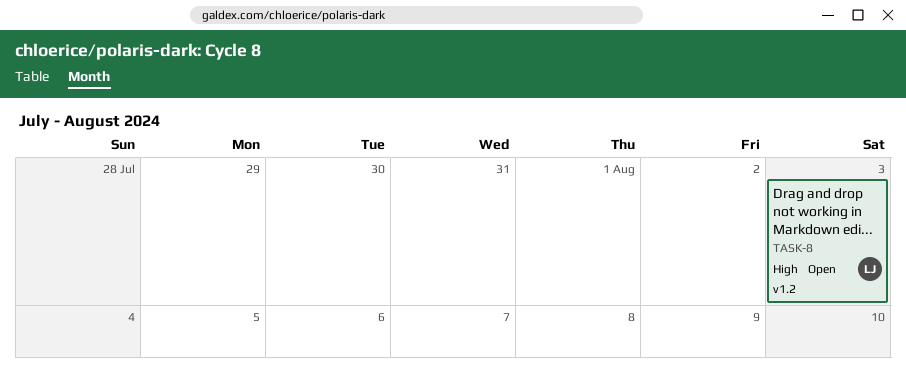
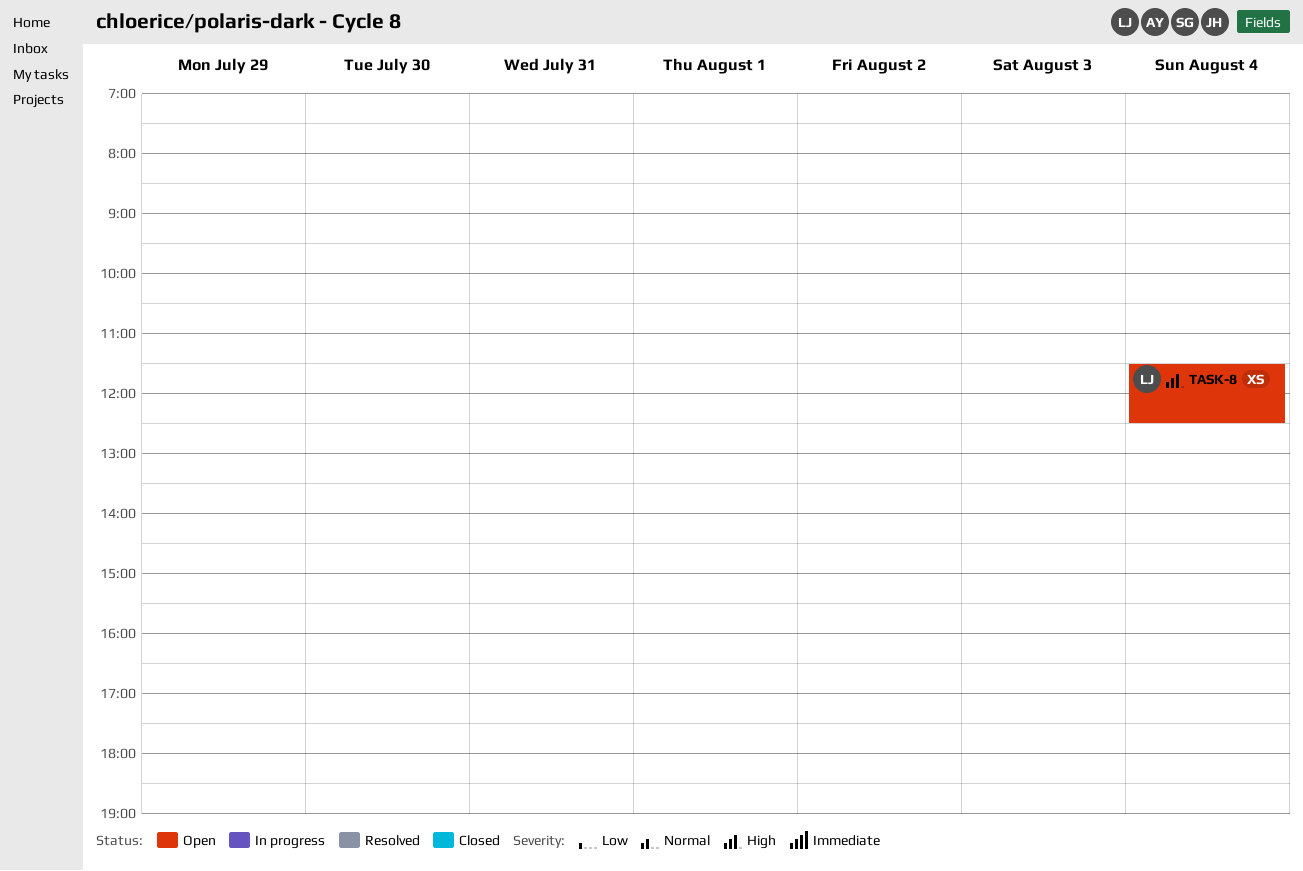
TASK-8, day: Aug 3 -> Aug 4

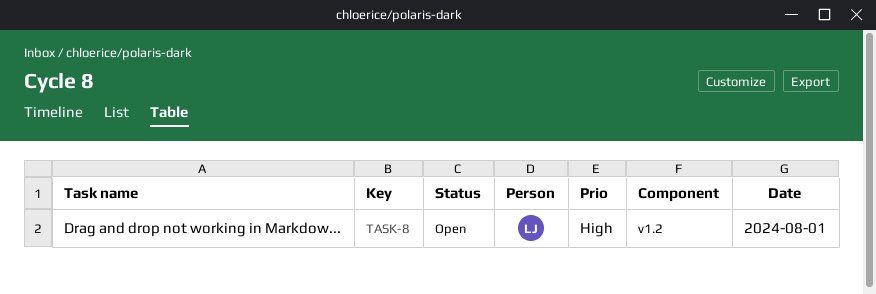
TASK-8, day: Aug 4 -> Aug 1

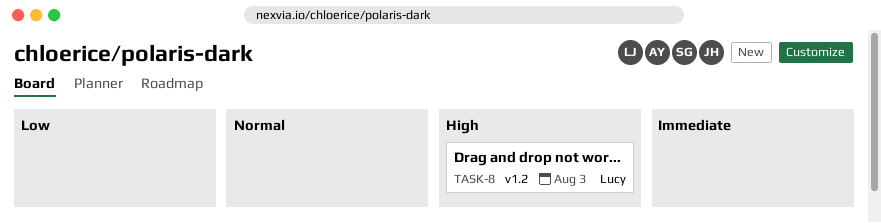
TASK-8, day: Aug 1 -> Aug 3

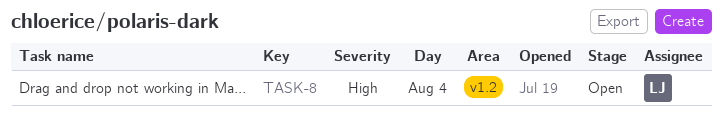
TASK-8, day: Aug 3 -> Aug 4

